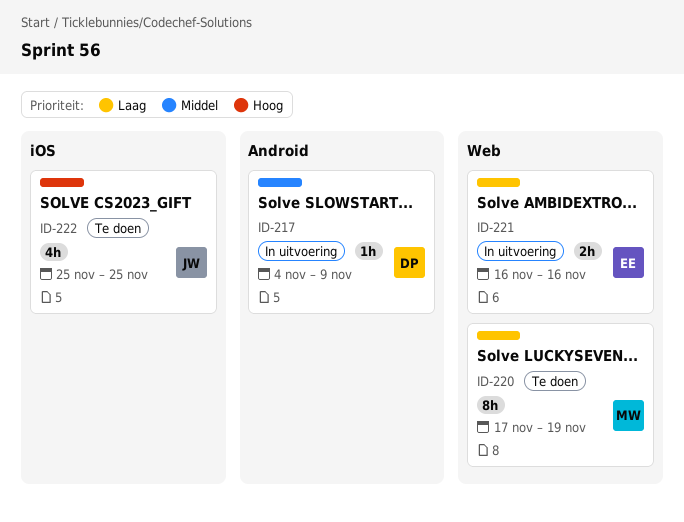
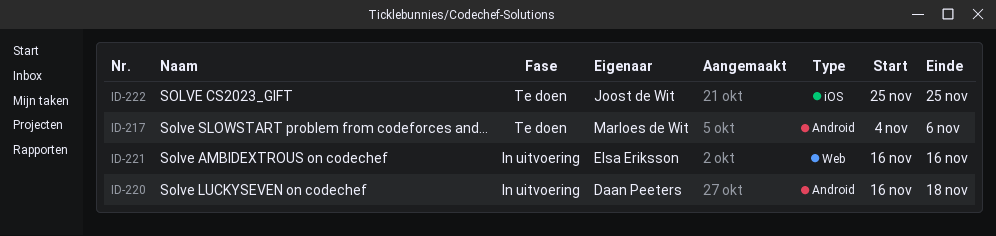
ID-217, status: In uitvoering -> Te doen
ID-217, owner: Daan Peeters -> Marloes de Wit
ID-217, due: Nov 9 -> Nov 6
ID-220, status: Te doen -> In uitvoering
ID-220, owner: Marloes de Wit -> Daan Peeters
ID-220, label: Web -> Android
ID-220, start: Nov 17 -> Nov 16
ID-220, due: Nov 19 -> Nov 18

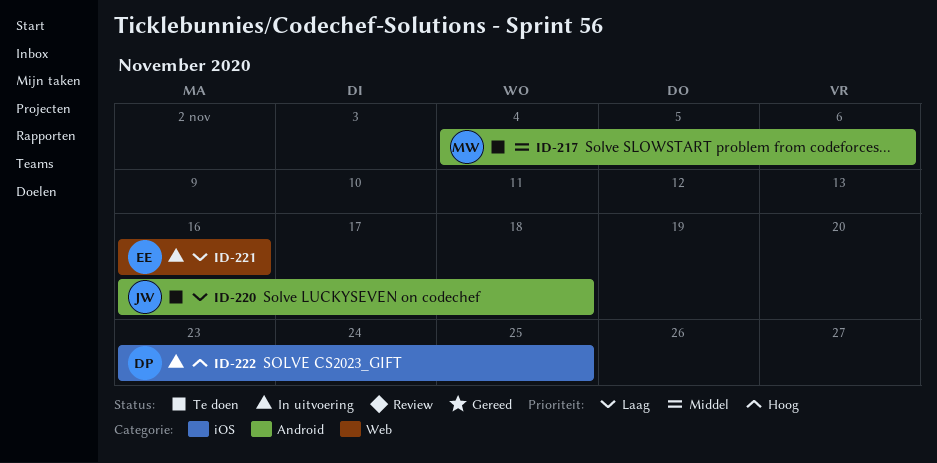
ID-220, status: In uitvoering -> Te doen
ID-220, owner: Daan Peeters -> Joost de Wit
ID-222, status: Te doen -> In uitvoering
ID-222, owner: Joost de Wit -> Daan Peeters
ID-222, start: Nov 25 -> Nov 23

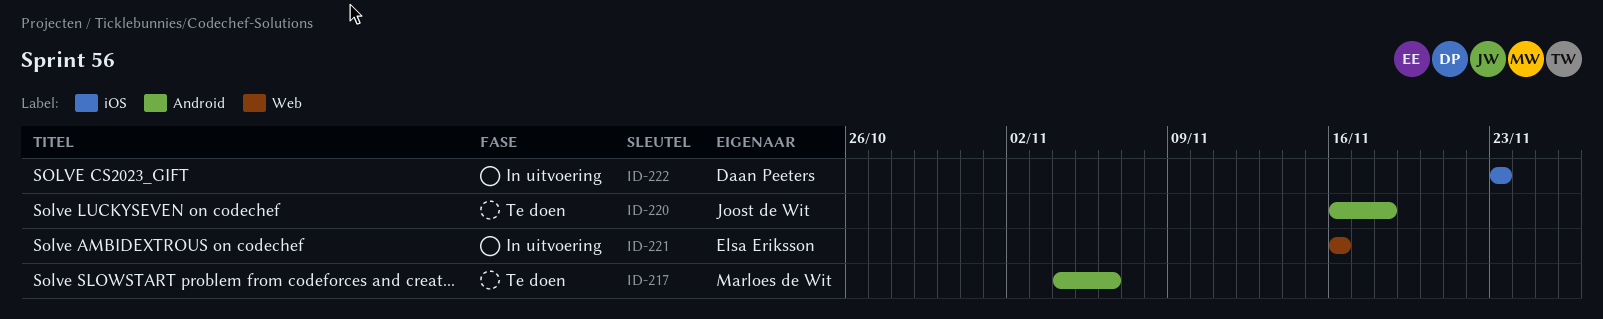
ID-222, due: Nov 25 -> Nov 23

